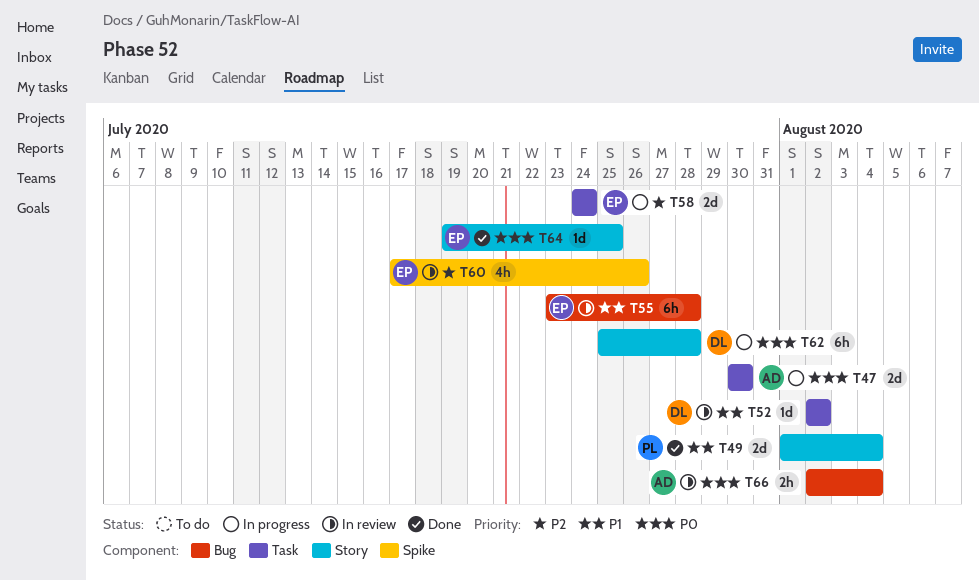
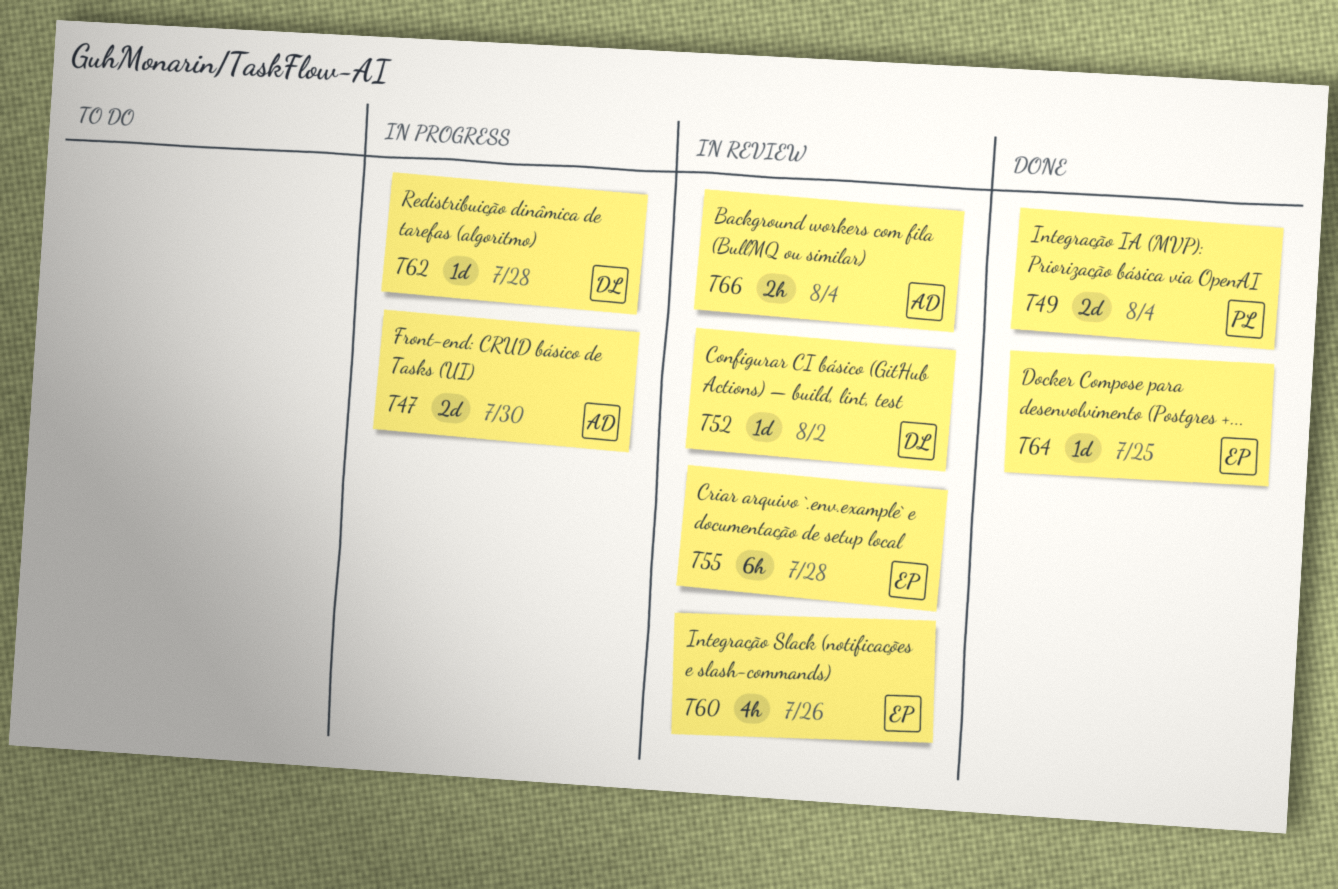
T58: present -> none
T62, estimate: 6h -> 1d

